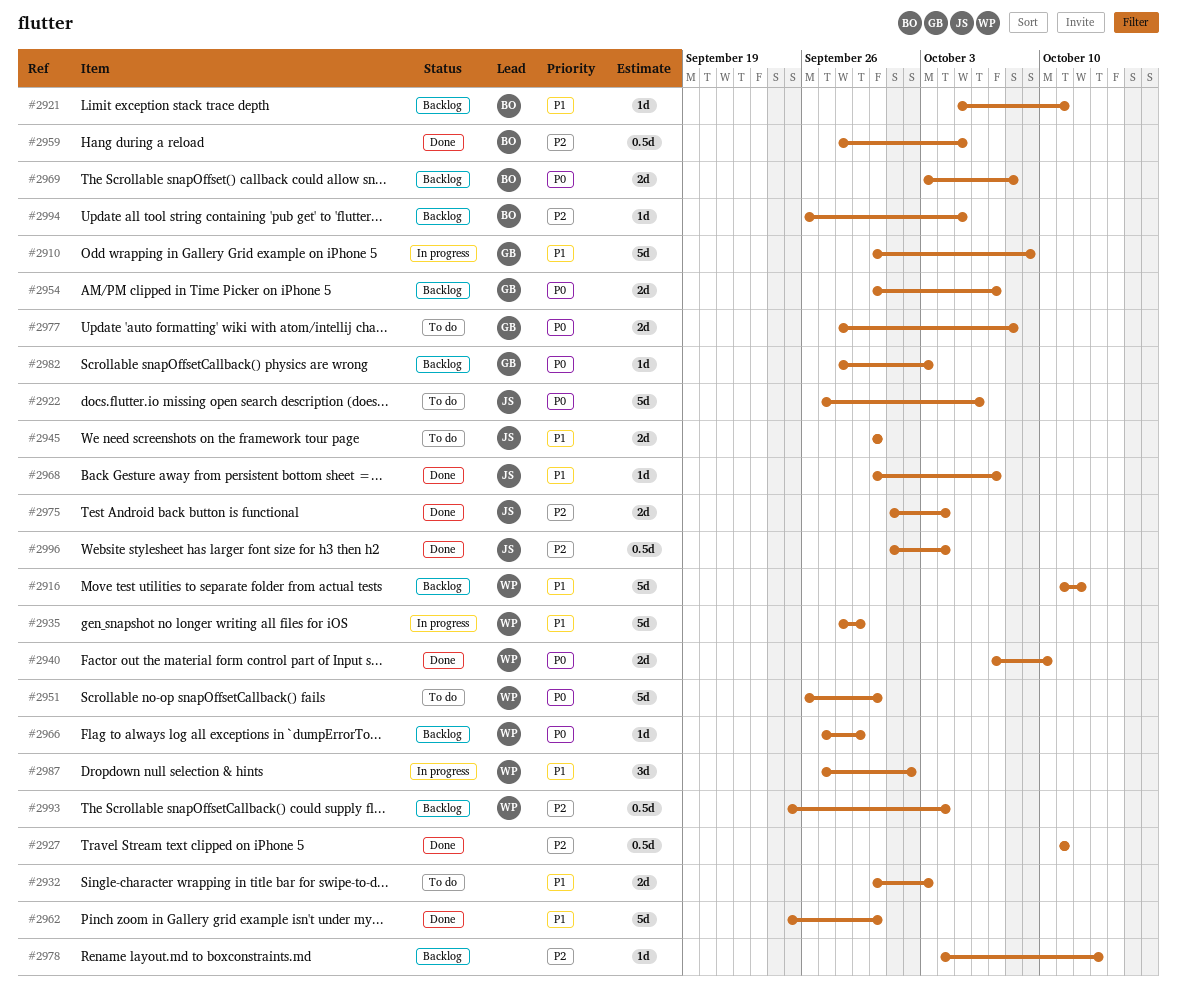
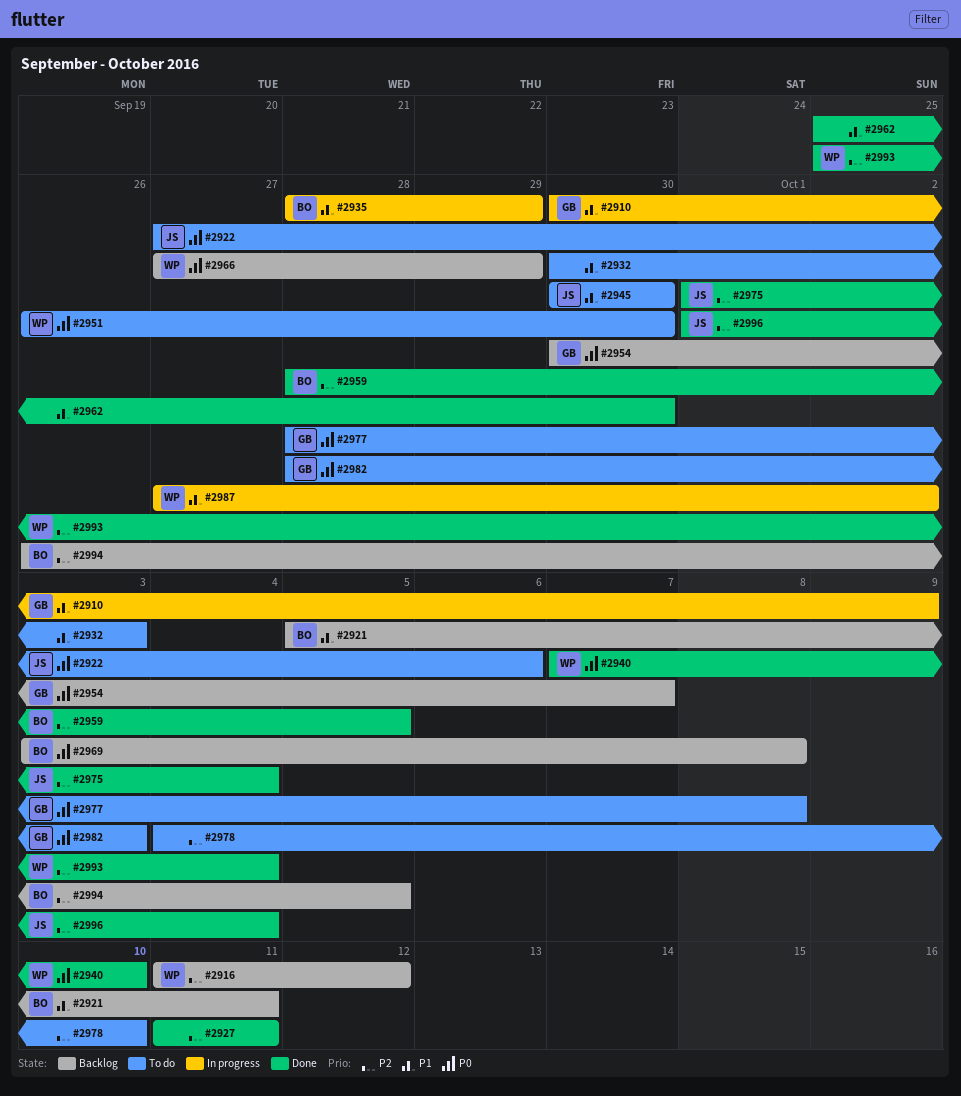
#2916, priority: P1 -> P2
#2935, owner: WP -> BO
#2968: present -> none
#2978, status: Backlog -> To do
#2978, due: Oct 13 -> Oct 10
#2982, status: Backlog -> To do
#2993, status: Backlog -> Done

